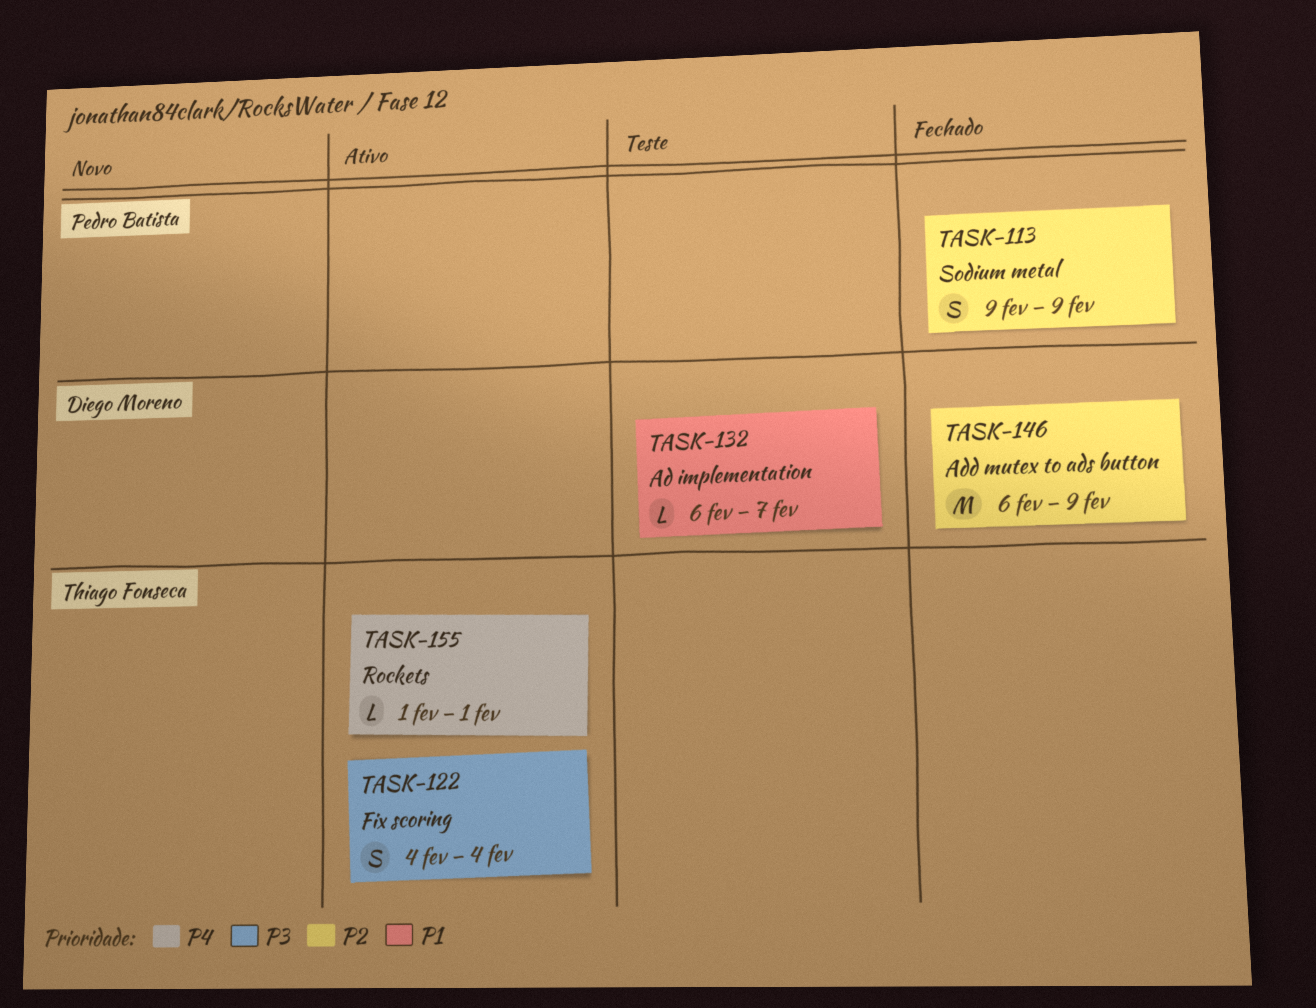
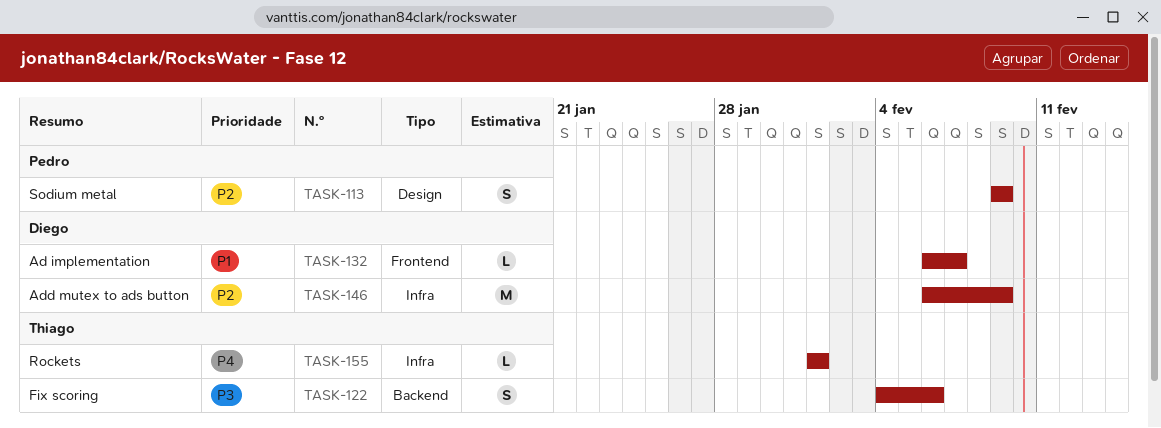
TASK-122, due: Feb 4 -> Feb 6

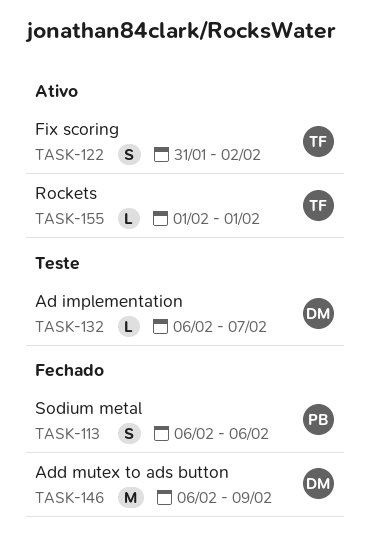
TASK-113, start: Feb 9 -> Feb 6
TASK-113, due: Feb 9 -> Feb 6
TASK-122, start: Feb 4 -> Jan 31
TASK-122, due: Feb 6 -> Feb 2

